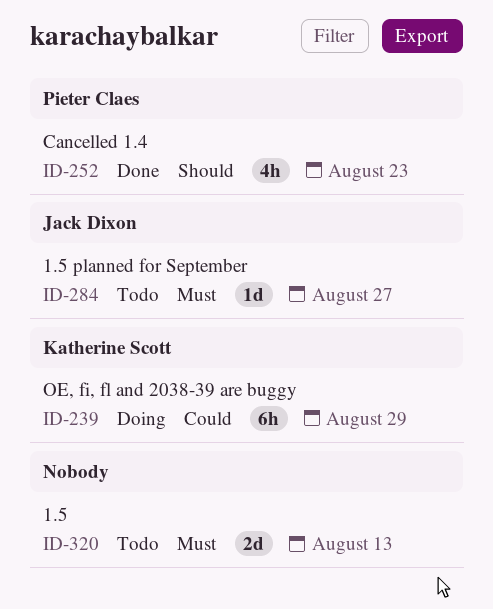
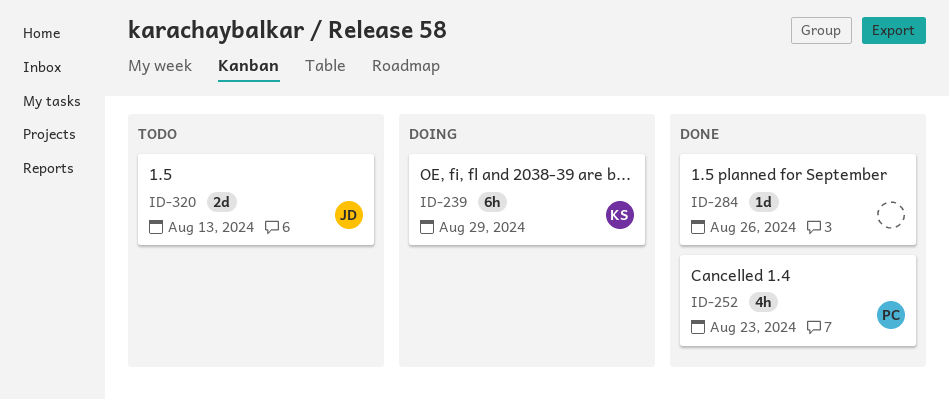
ID-284, status: Todo -> Done
ID-284, owner: Jack Dixon -> none
ID-284, due: Aug 27 -> Aug 26
ID-320, owner: none -> Jack Dixon

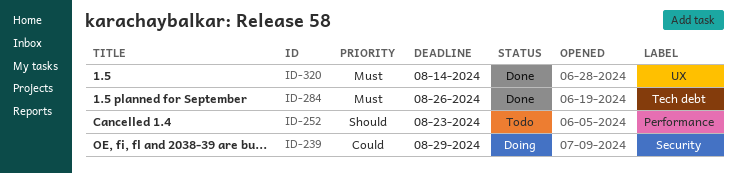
ID-252, status: Done -> Todo
ID-320, status: Todo -> Done
ID-320, due: Aug 13 -> Aug 14

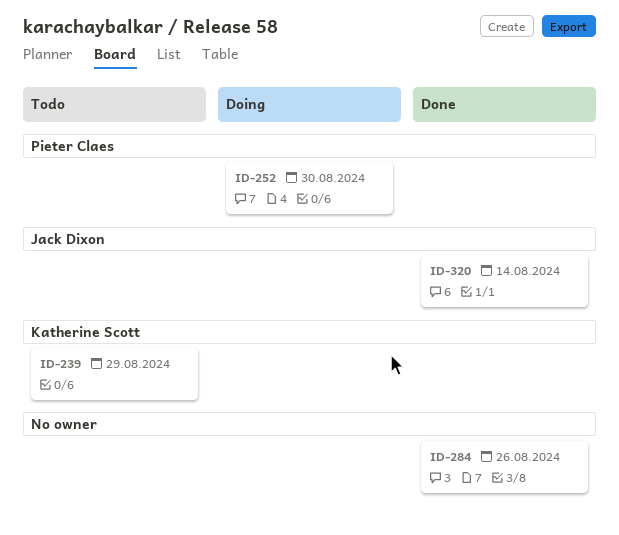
ID-239, status: Doing -> Todo
ID-252, status: Todo -> Doing
ID-252, due: Aug 23 -> Aug 30

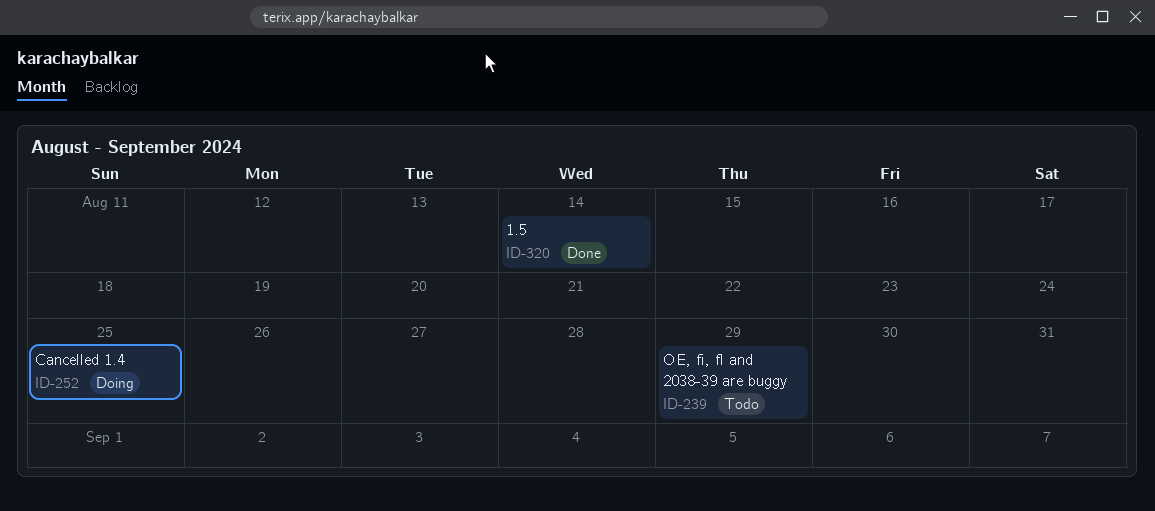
ID-252, due: Aug 30 -> Aug 25
ID-284: present -> none

